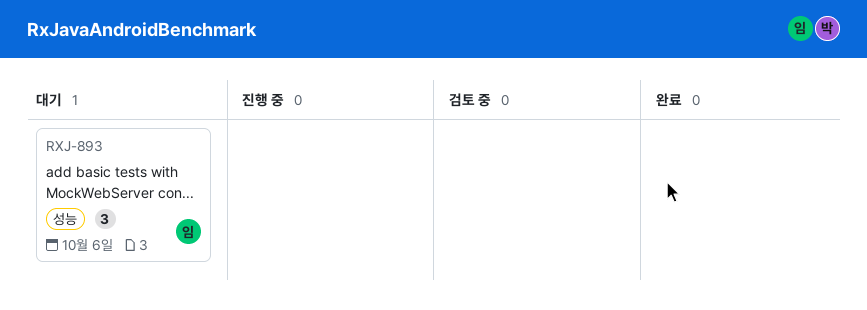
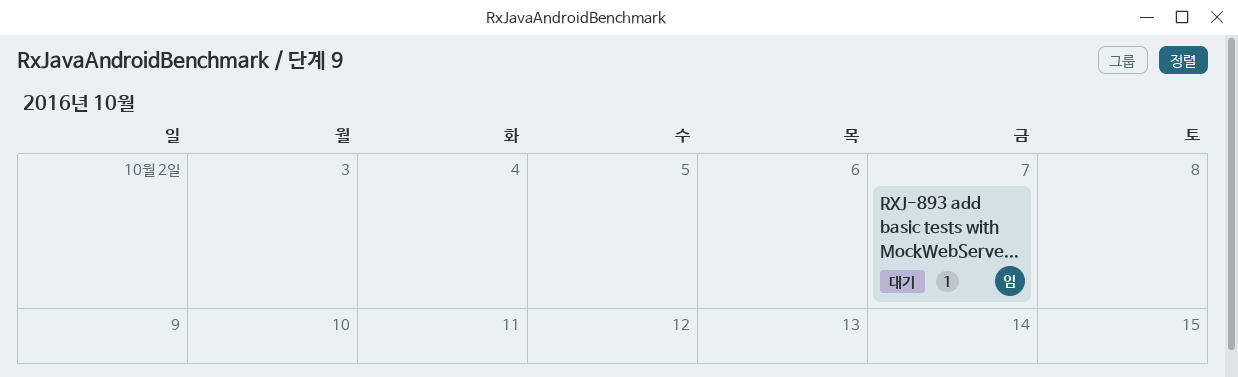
RXJ-893, estimate: 3 -> 1
RXJ-893, due: Oct 6 -> Oct 7

